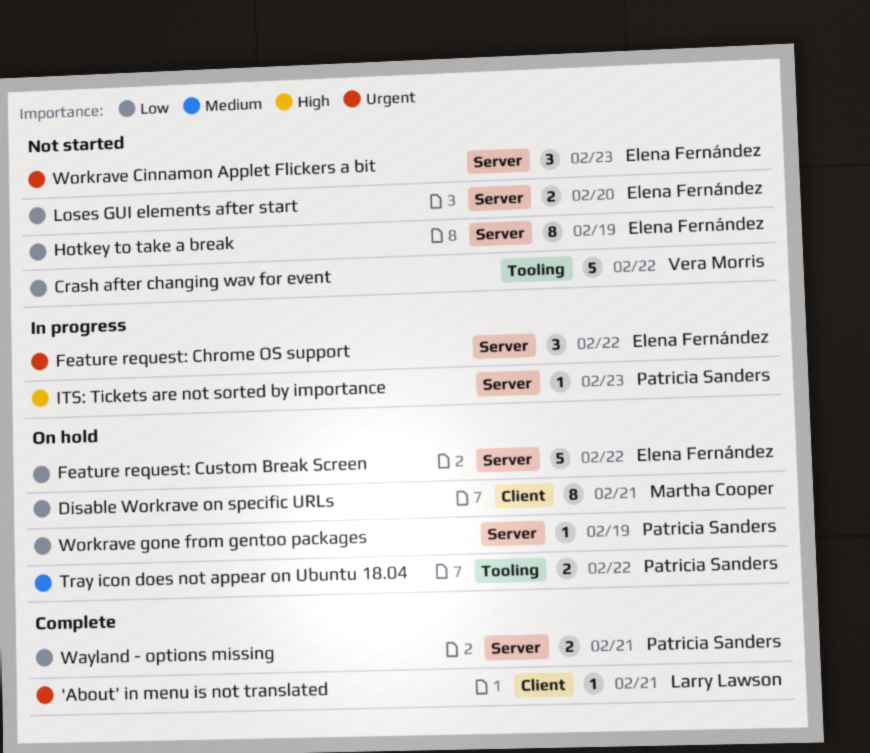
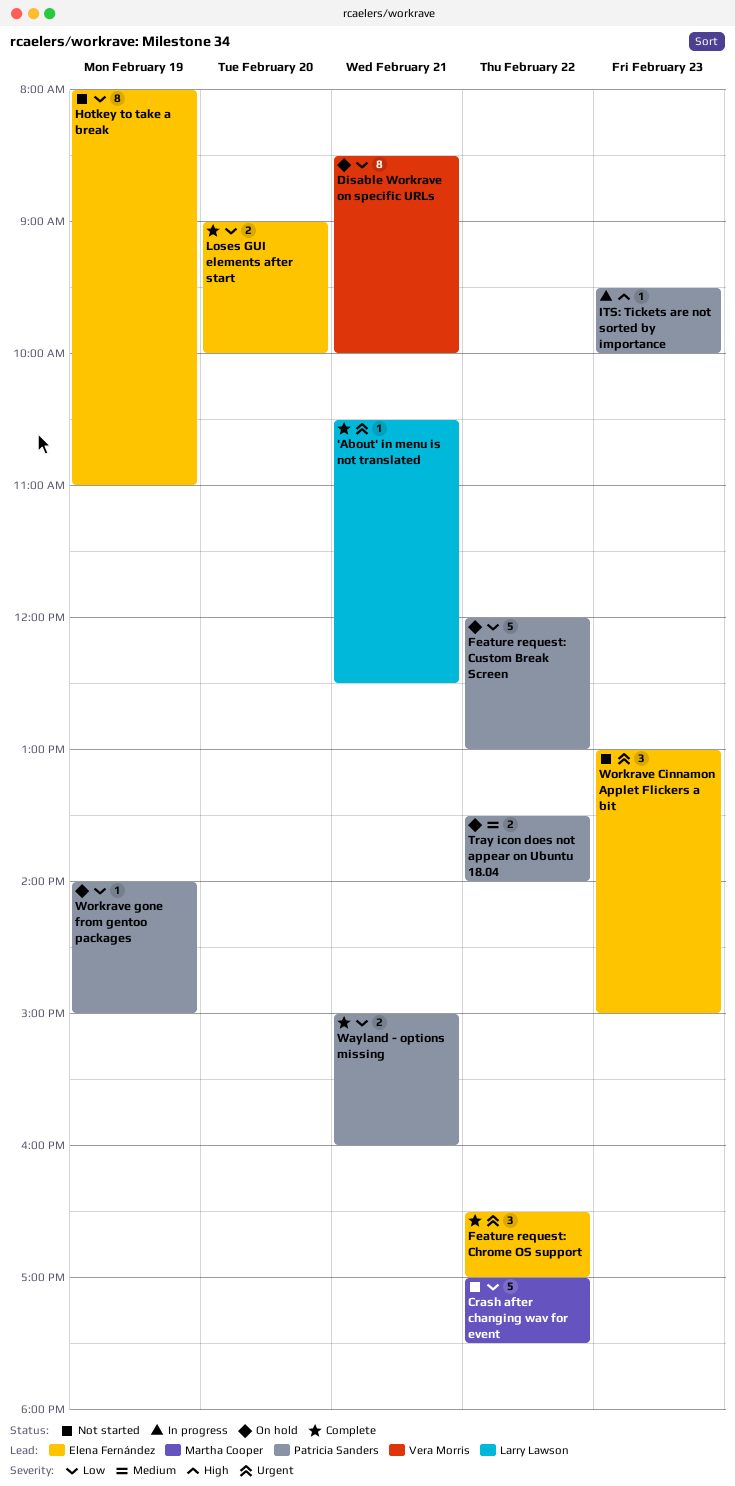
Crash after changing wav for event, owner: Vera Morris -> Martha Cooper
Disable Workrave on specific URLs, owner: Martha Cooper -> Vera Morris
Feature request: Chrome OS support, status: In progress -> Complete
Feature request: Custom Break Screen, owner: Elena Fernández -> Patricia Sanders
Loses GUI elements after start, status: Not started -> Complete

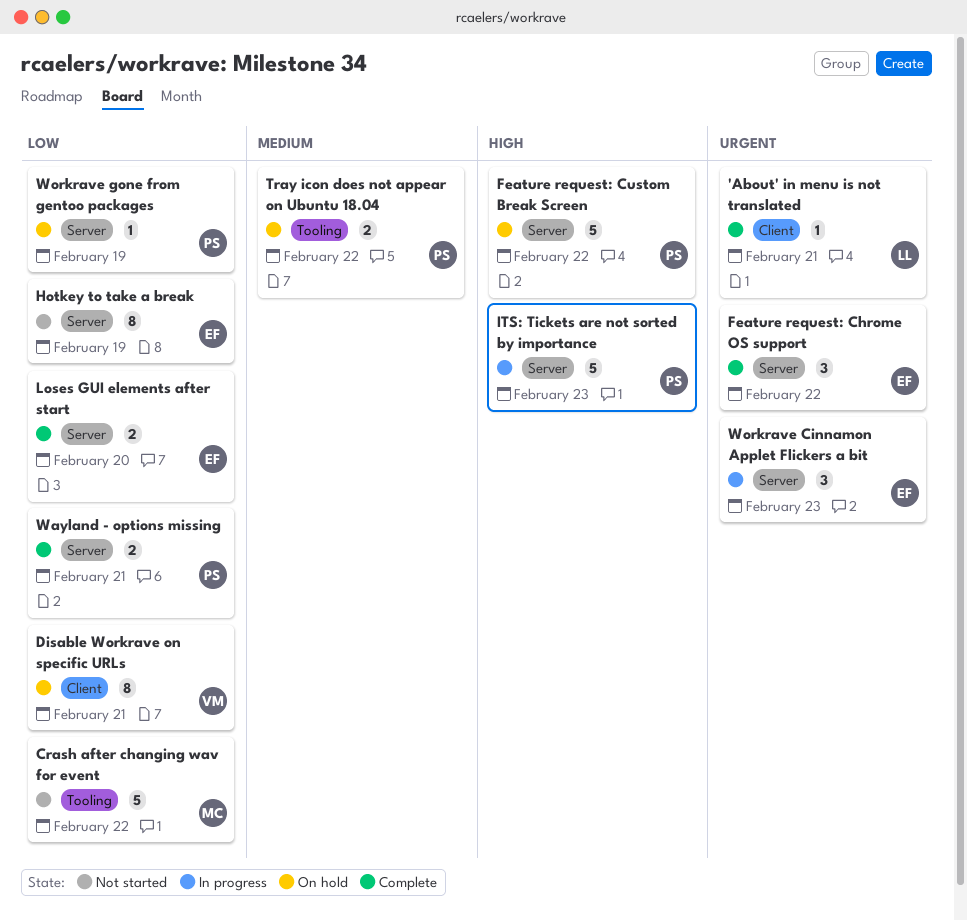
Feature request: Custom Break Screen, priority: Low -> High
ITS: Tickets are not sorted by importance, estimate: 1 -> 5
Workrave Cinnamon Applet Flickers a bit, status: Not started -> In progress

